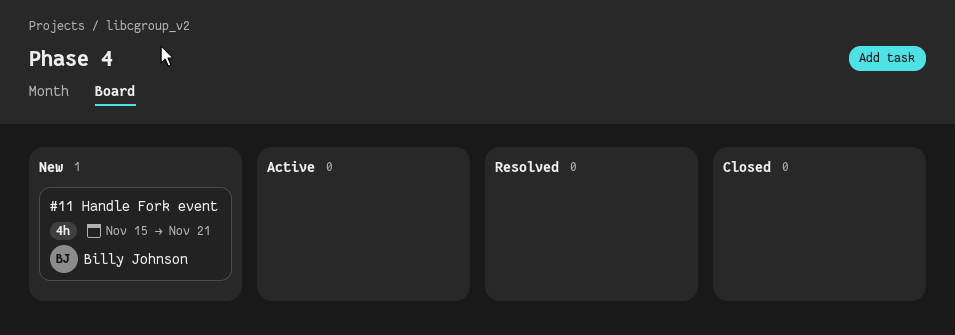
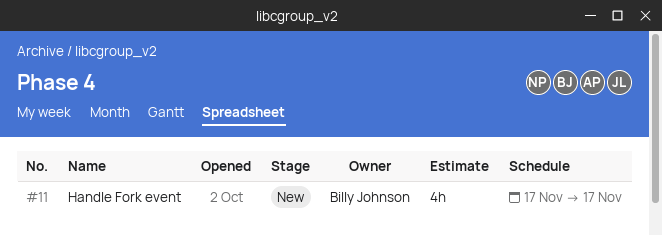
#11, start: Nov 15 -> Nov 17
#11, due: Nov 21 -> Nov 17

